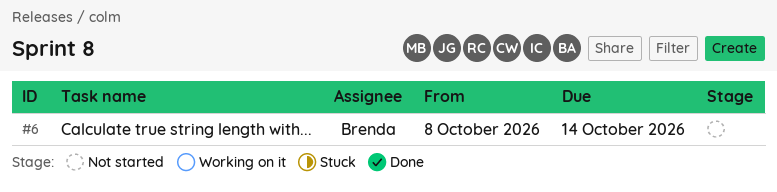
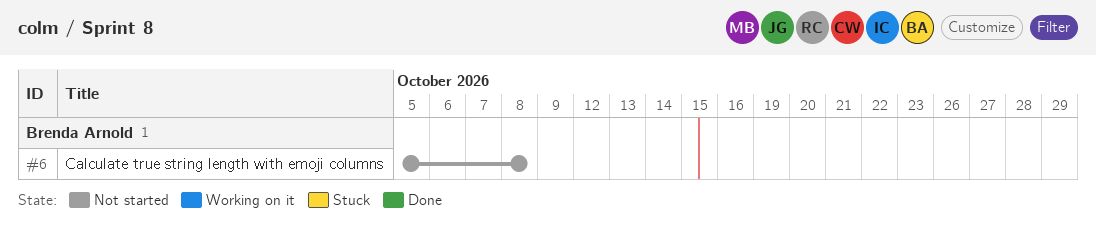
#6, start: Oct 8 -> Oct 5
#6, due: Oct 14 -> Oct 8

